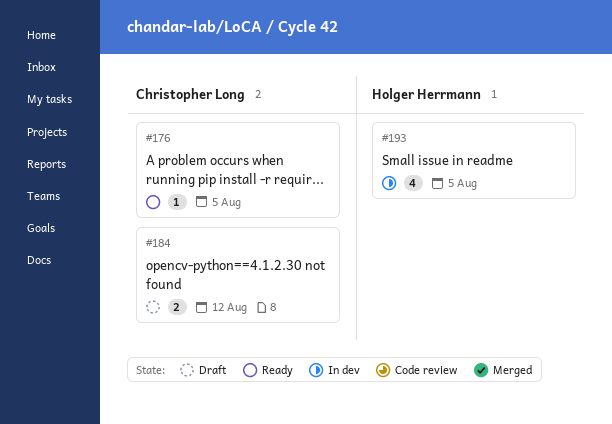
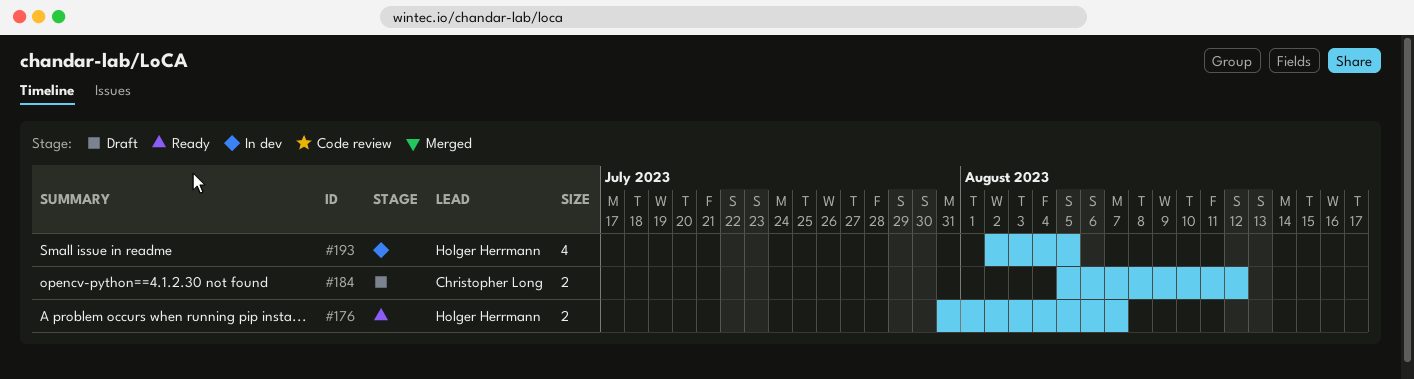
#176, owner: Christopher Long -> Holger Herrmann
#176, estimate: 1 -> 2
#176, due: Aug 5 -> Aug 7

